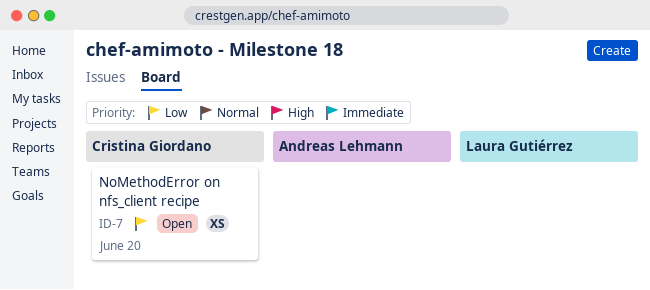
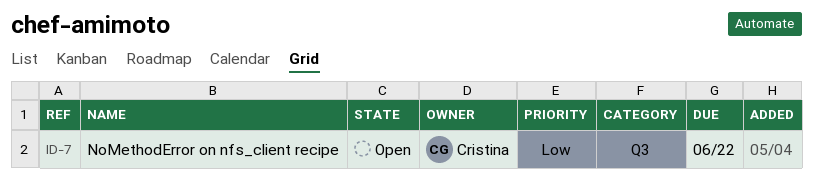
ID-7, due: Jun 20 -> Jun 22

